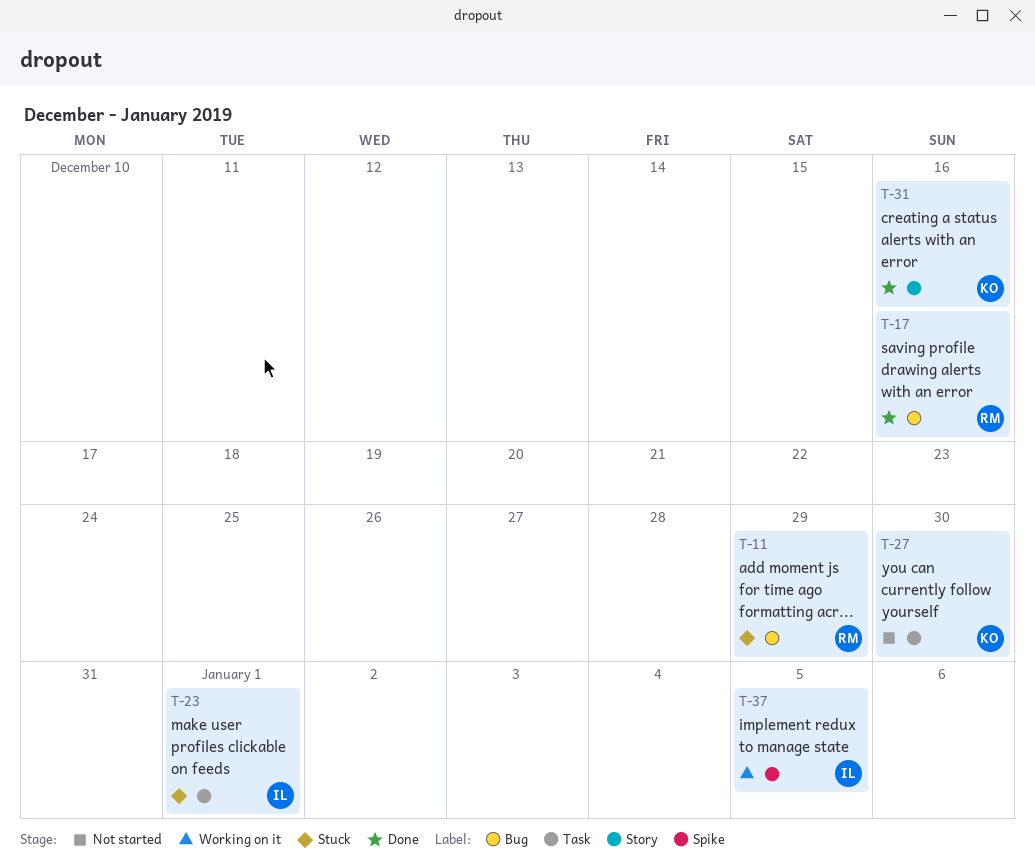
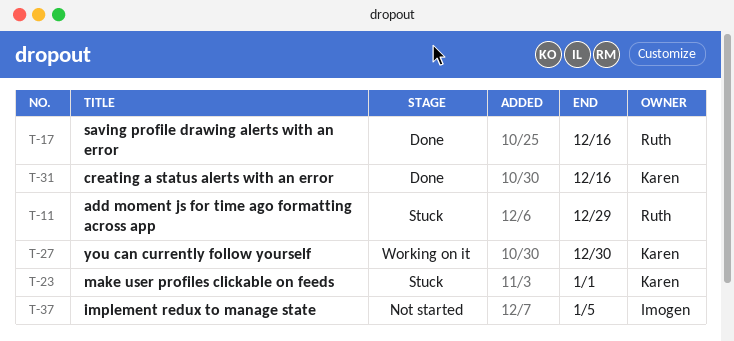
T-23, owner: Imogen -> Karen
T-27, status: Not started -> Working on it
T-37, status: Working on it -> Not started

